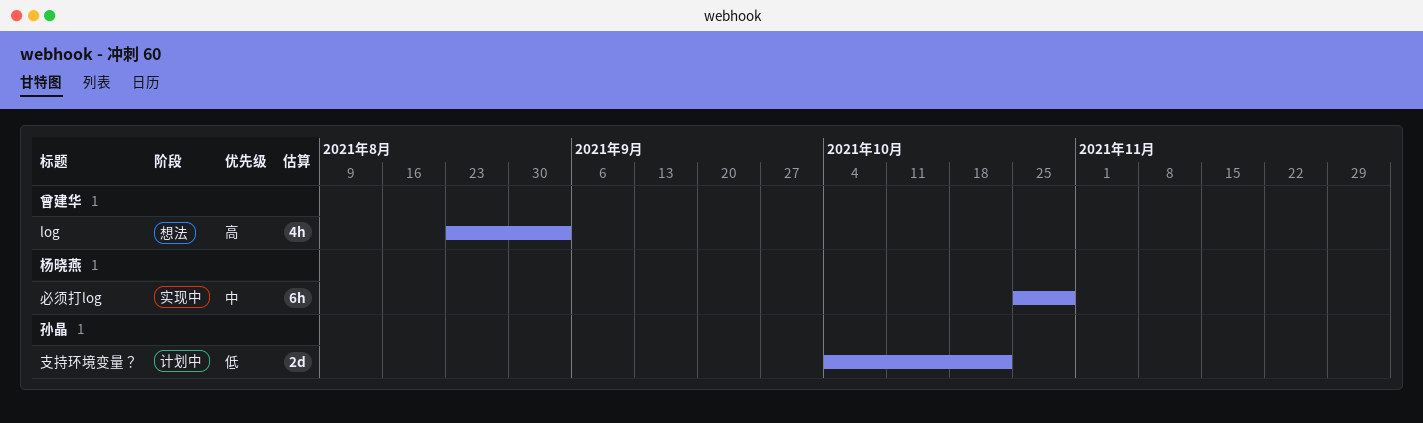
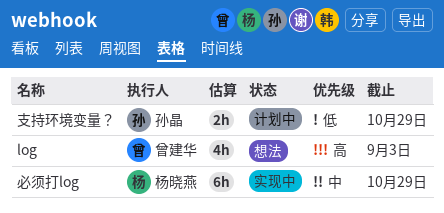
支持环境变量？, estimate: 2d -> 2h
支持环境变量？, due: Oct 22 -> Oct 29

